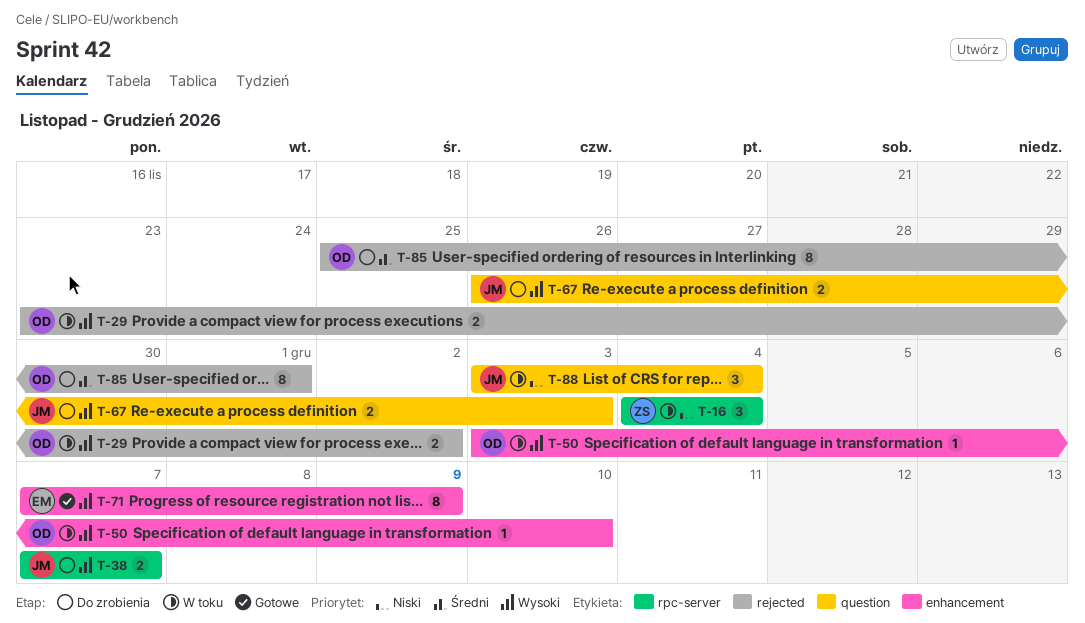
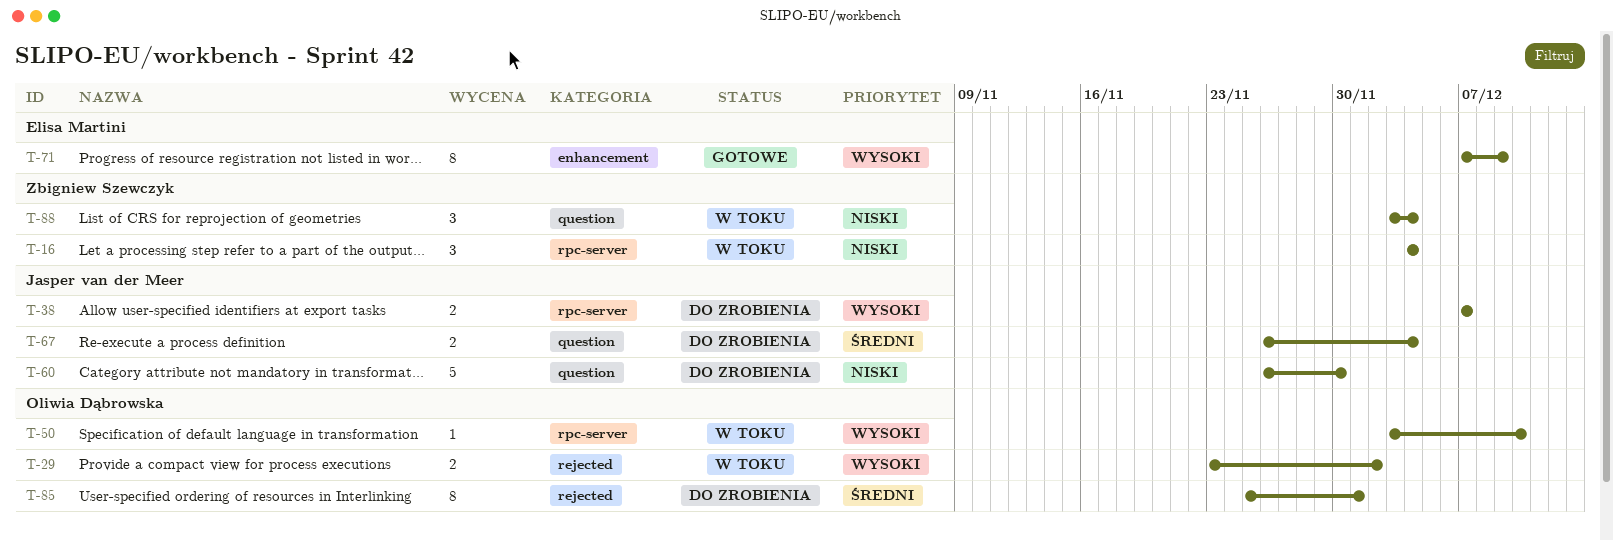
T-50, label: enhancement -> rpc-server
T-60: none -> present
T-67, priority: Wysoki -> Średni
T-67, due: Dec 3 -> Dec 4
T-88, owner: Jasper van der Meer -> Zbigniew Szewczyk

